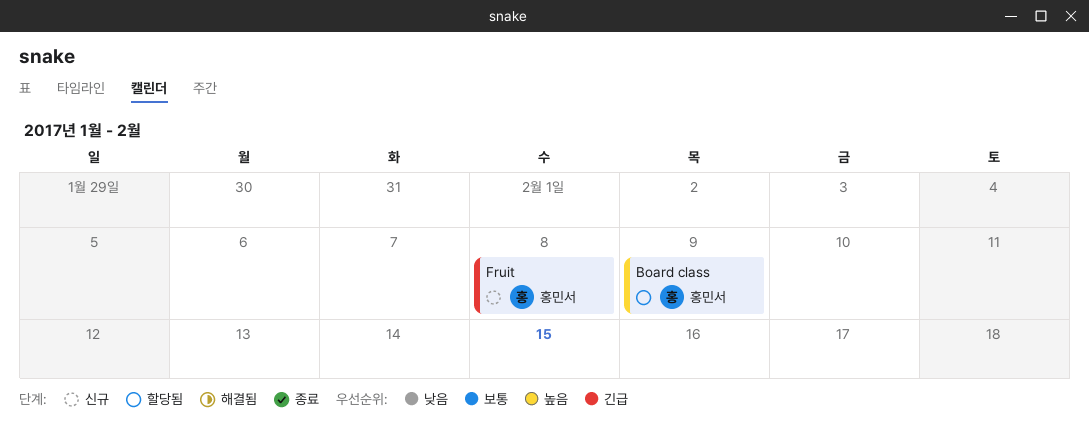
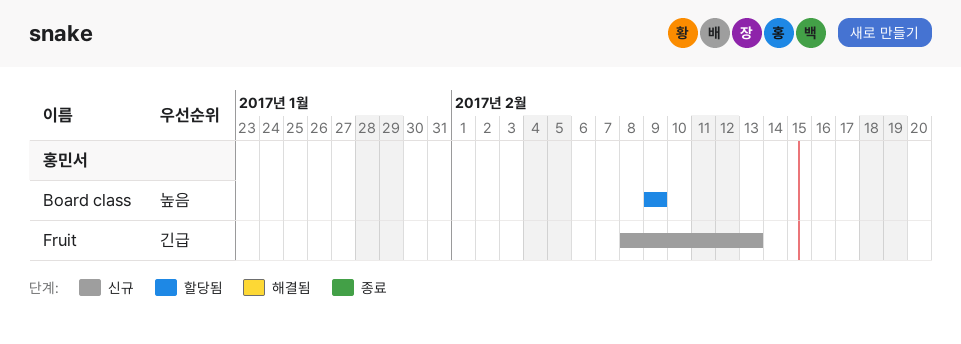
Fruit, due: Feb 8 -> Feb 13

